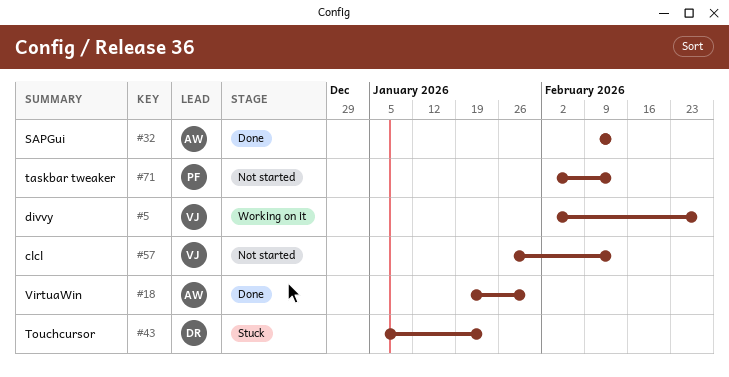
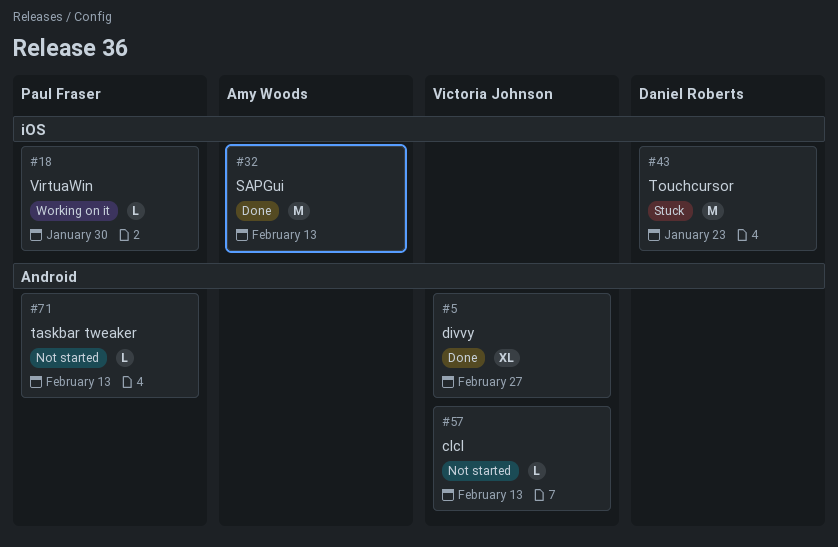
#5, status: Working on it -> Done
#18, status: Done -> Working on it
#18, owner: Amy Woods -> Paul Fraser

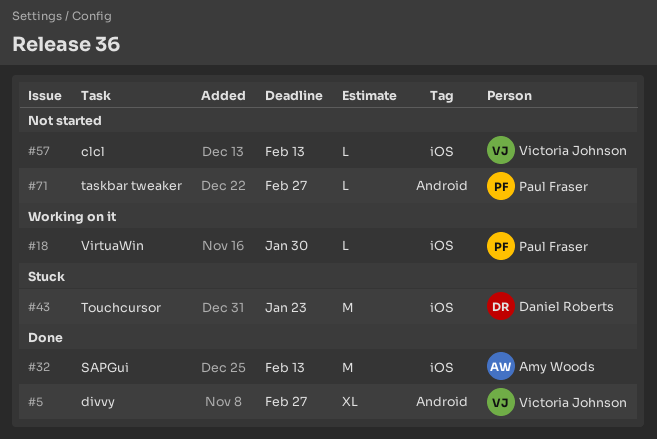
#57, label: Android -> iOS
#71, due: Feb 13 -> Feb 27

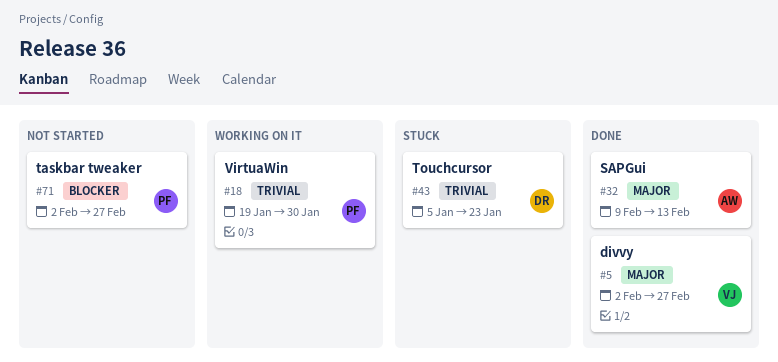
#57: present -> none

